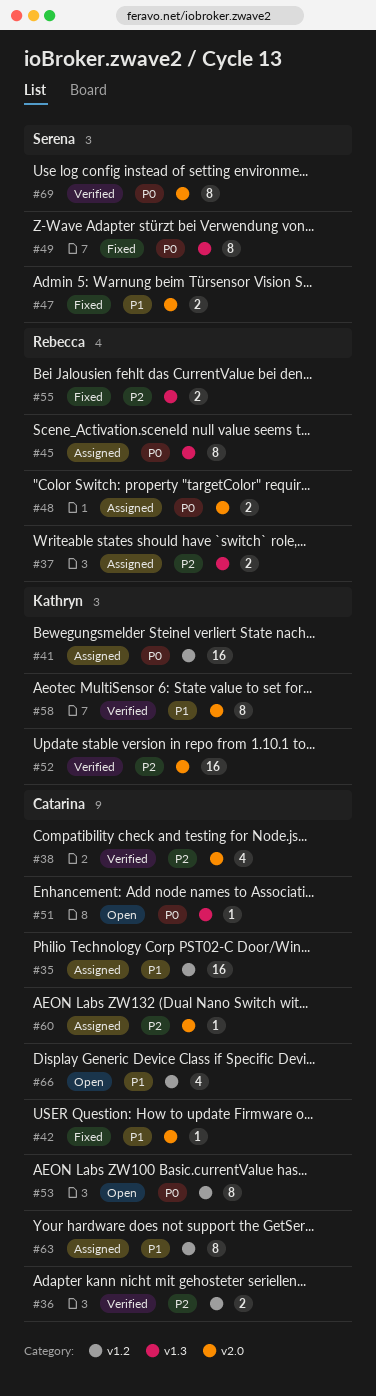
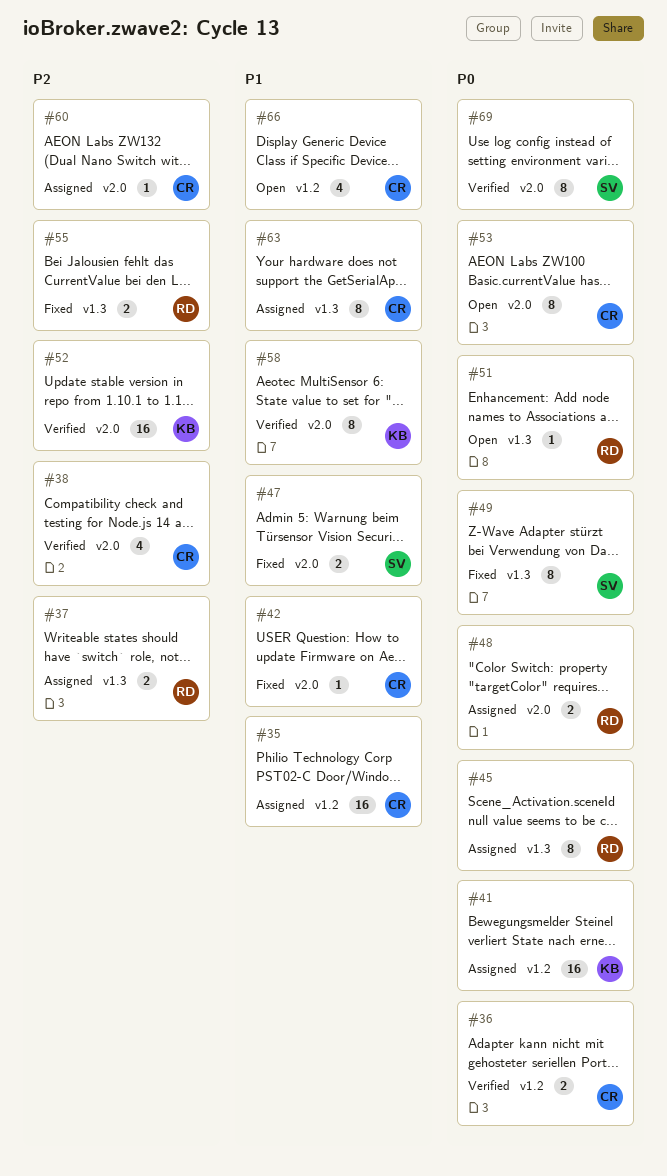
#36, priority: P2 -> P0
#51, owner: Catarina -> Rebecca
#53, label: v1.2 -> v2.0
#63, label: v1.2 -> v1.3

